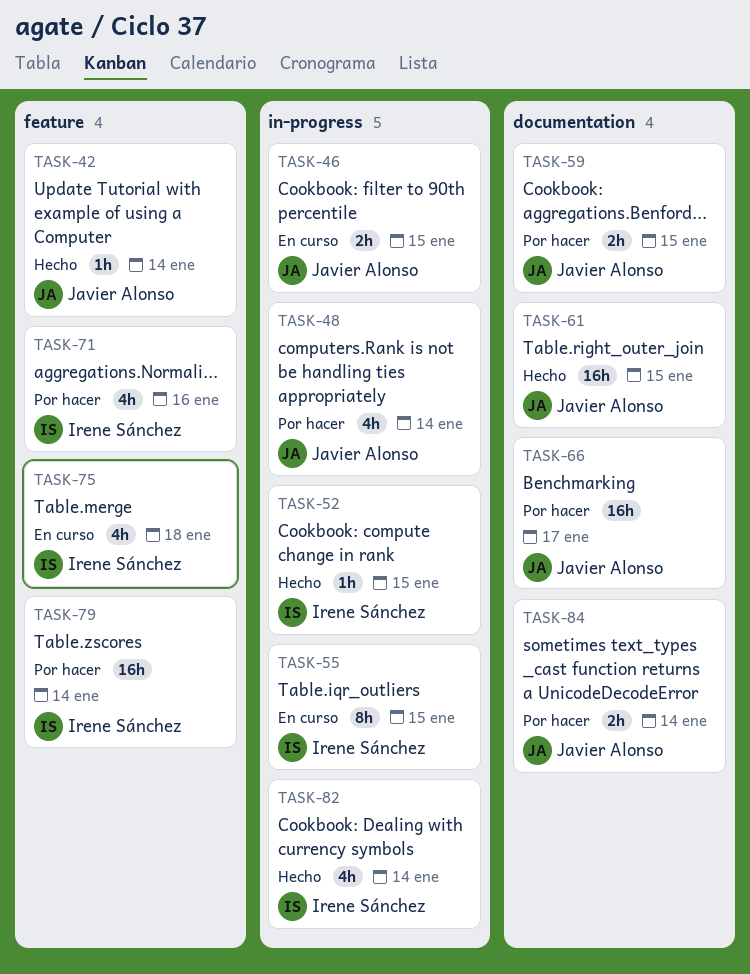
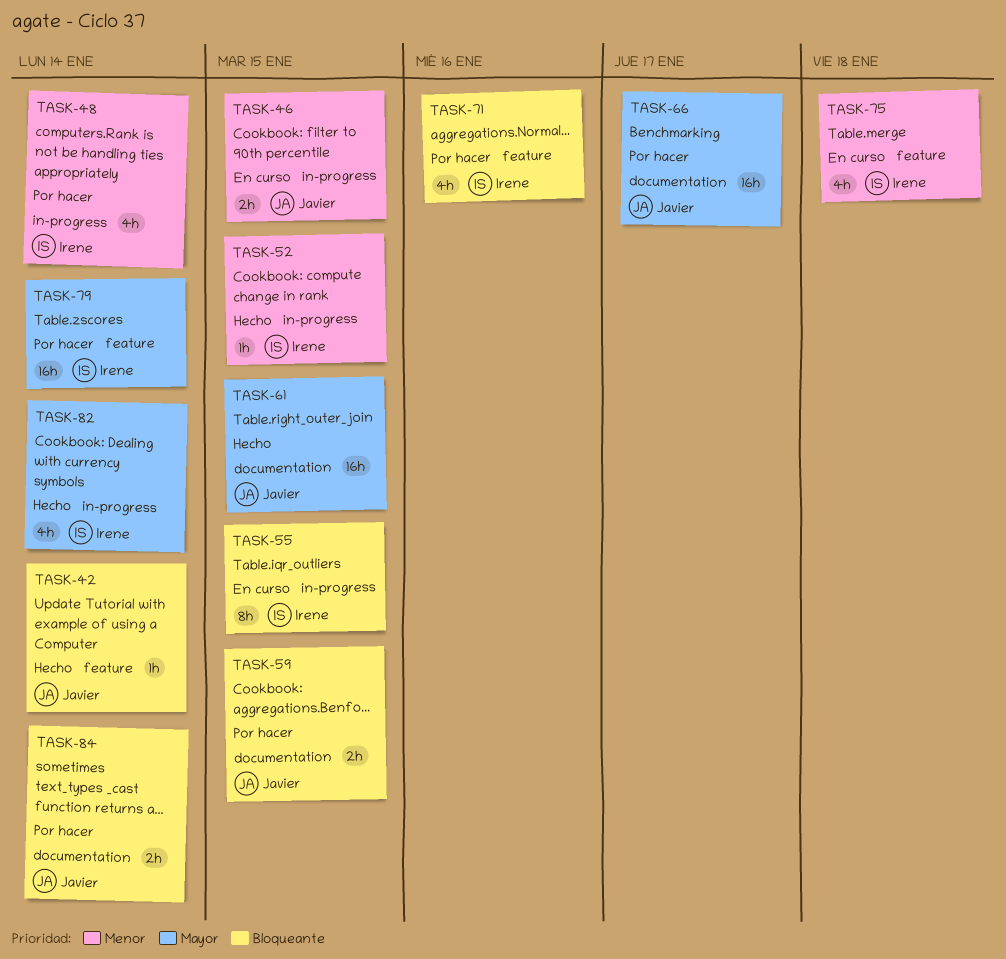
TASK-48, owner: Javier Alonso -> Irene Sánchez

